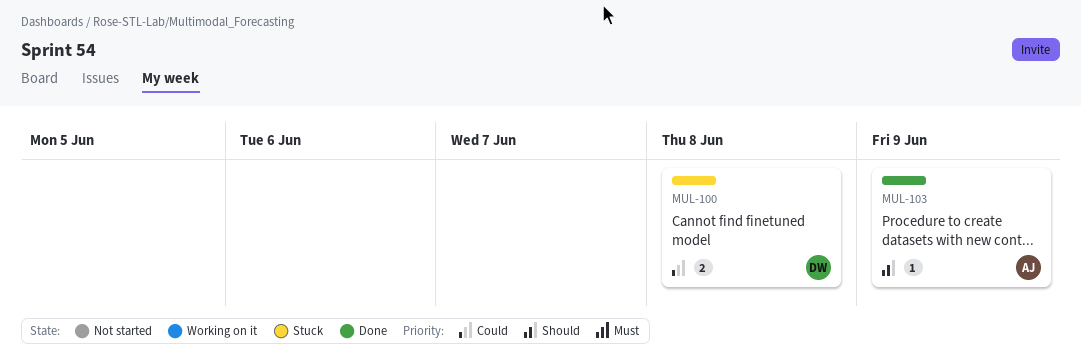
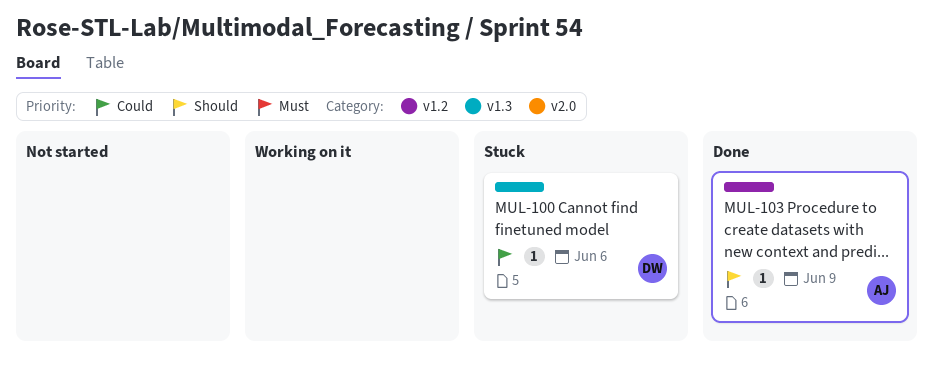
MUL-100, estimate: 2 -> 1
MUL-100, due: Jun 8 -> Jun 6

